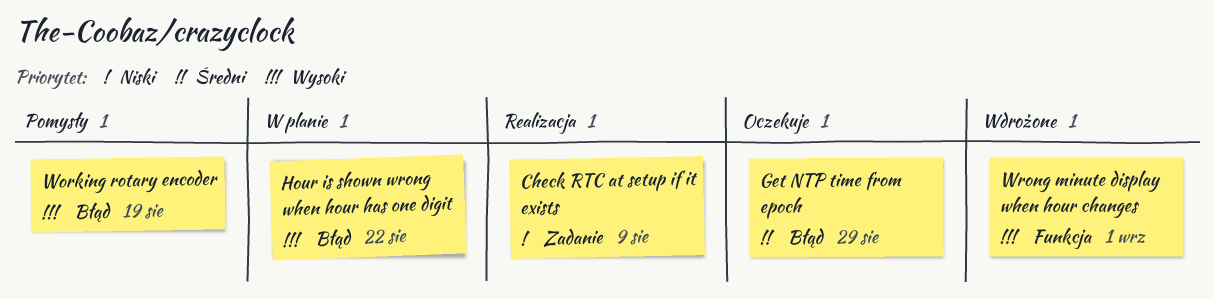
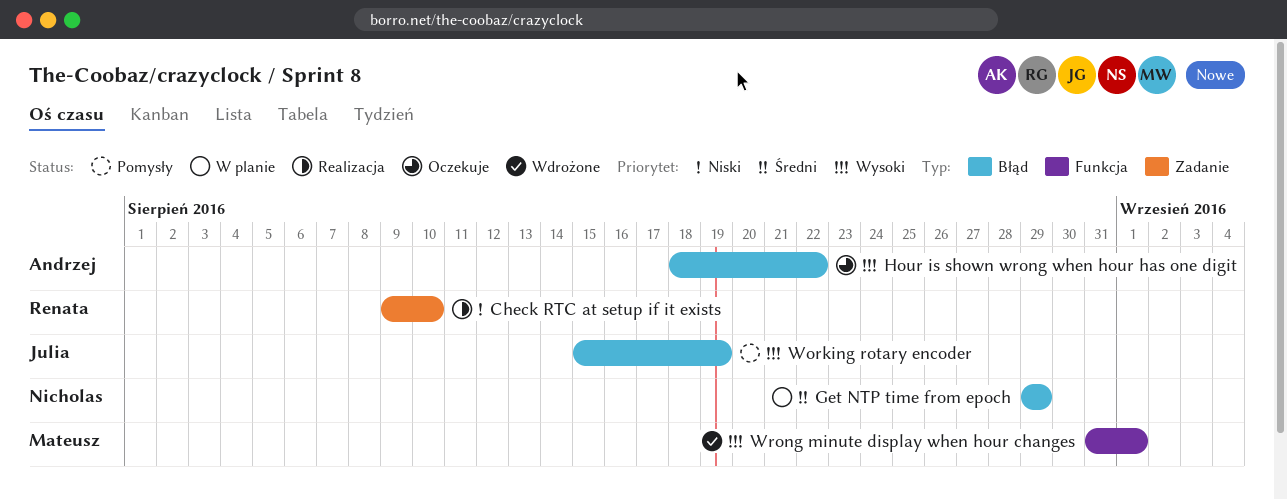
Check RTC at setup if it exists, due: Aug 9 -> Aug 10
Get NTP time from epoch, status: Oczekuje -> W planie
Hour is shown wrong when hour has one digit, status: W planie -> Oczekuje

